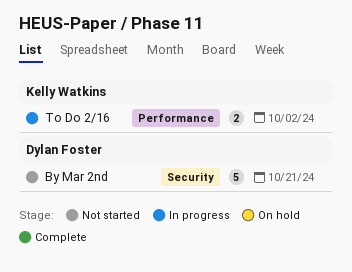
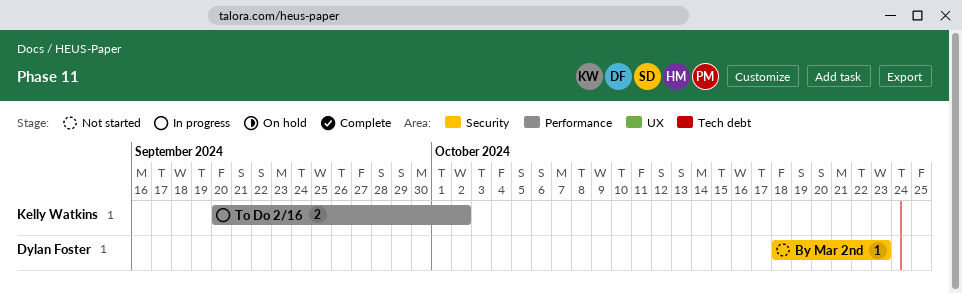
By Mar 2nd, estimate: 5 -> 1
By Mar 2nd, due: Oct 21 -> Oct 23

